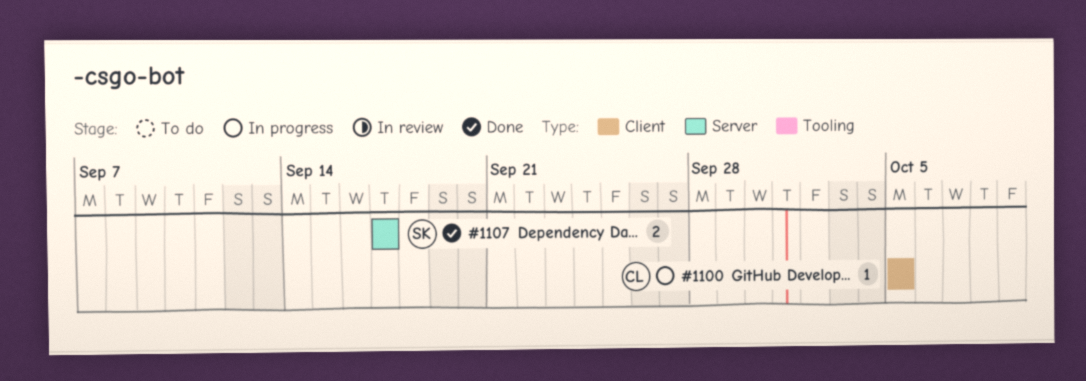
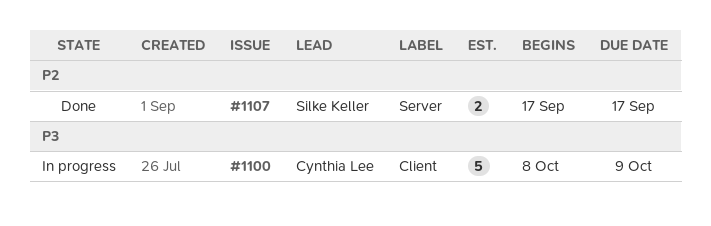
#1100, estimate: 1 -> 5
#1100, start: Oct 5 -> Oct 8
#1100, due: Oct 5 -> Oct 9

